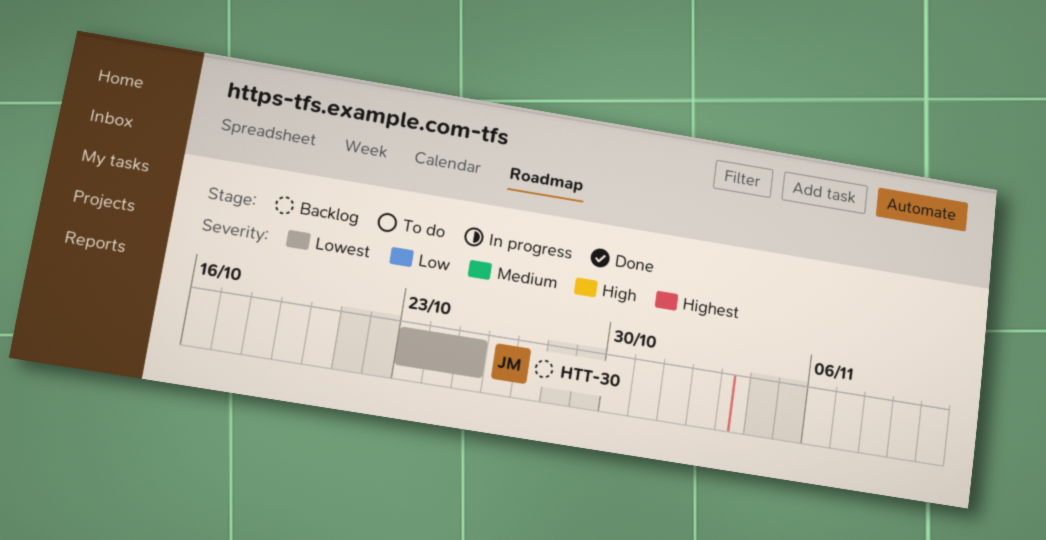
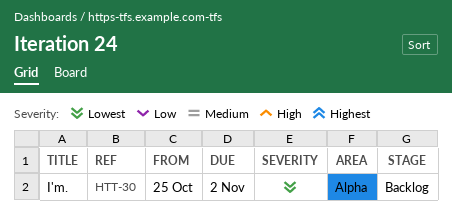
HTT-30, start: Oct 23 -> Oct 25
HTT-30, due: Oct 25 -> Nov 2

